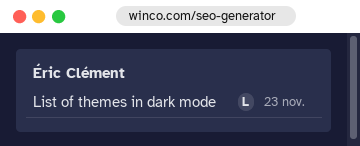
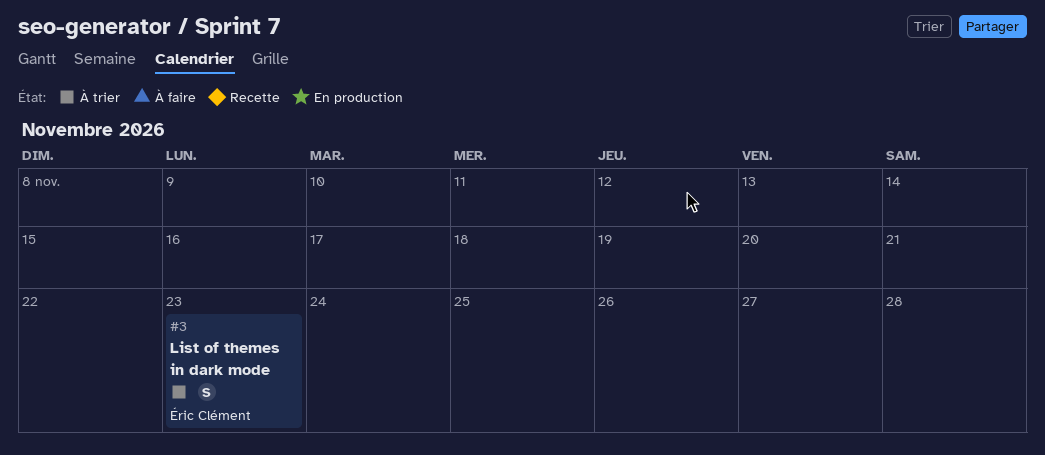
List of themes in dark mode, estimate: L -> S

